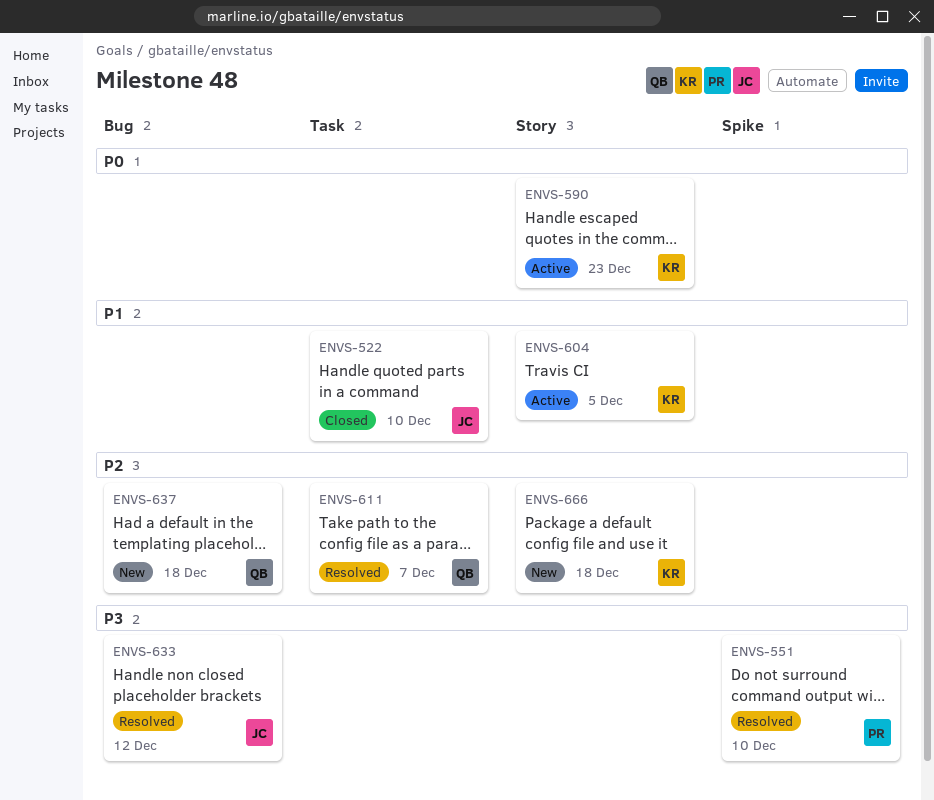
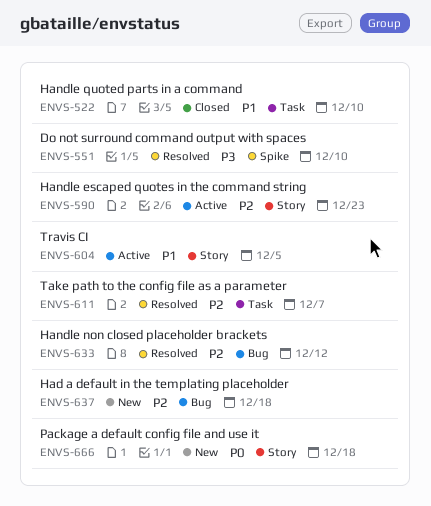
ENVS-590, priority: P0 -> P2
ENVS-633, priority: P3 -> P2
ENVS-666, priority: P2 -> P0

